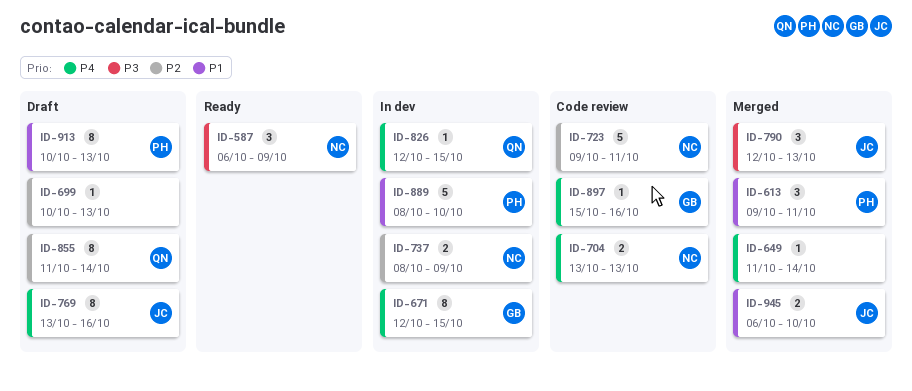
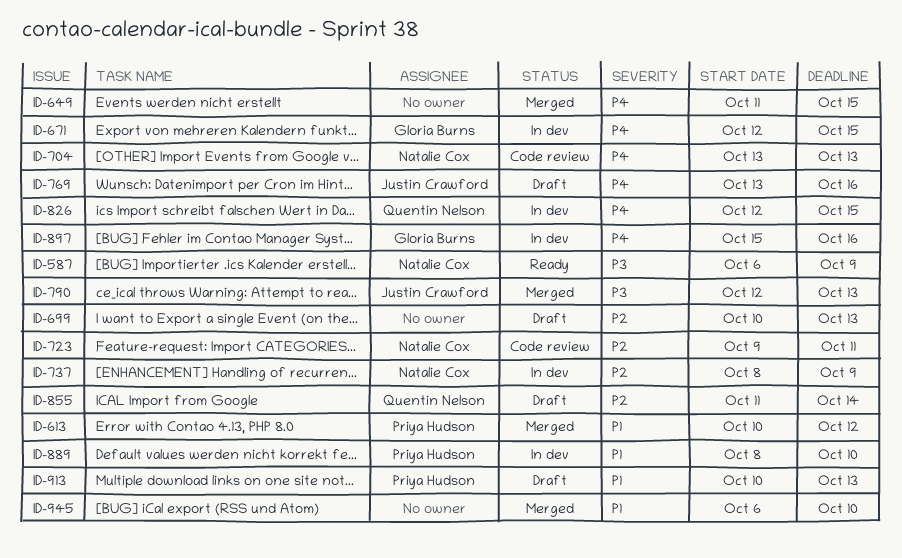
ID-613, start: Oct 9 -> Oct 10
ID-613, due: Oct 11 -> Oct 12
ID-649, due: Oct 14 -> Oct 15
ID-897, status: Code review -> In dev
ID-945, owner: Justin Crawford -> none

